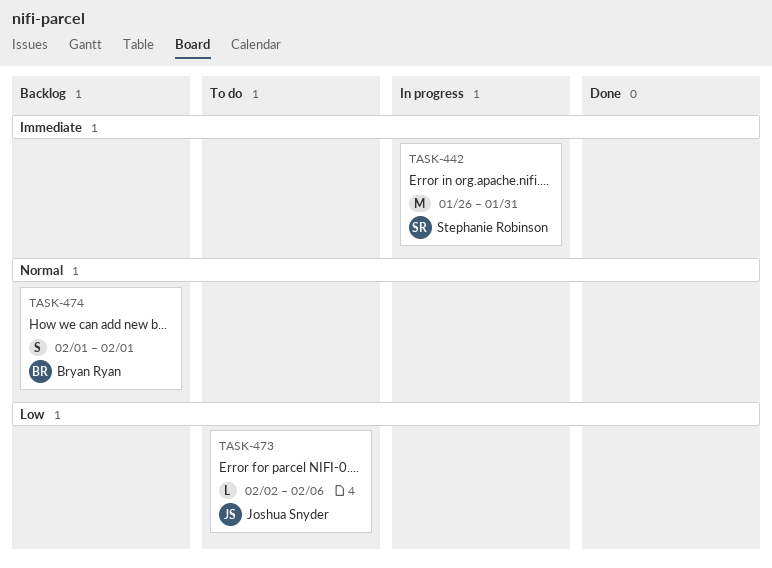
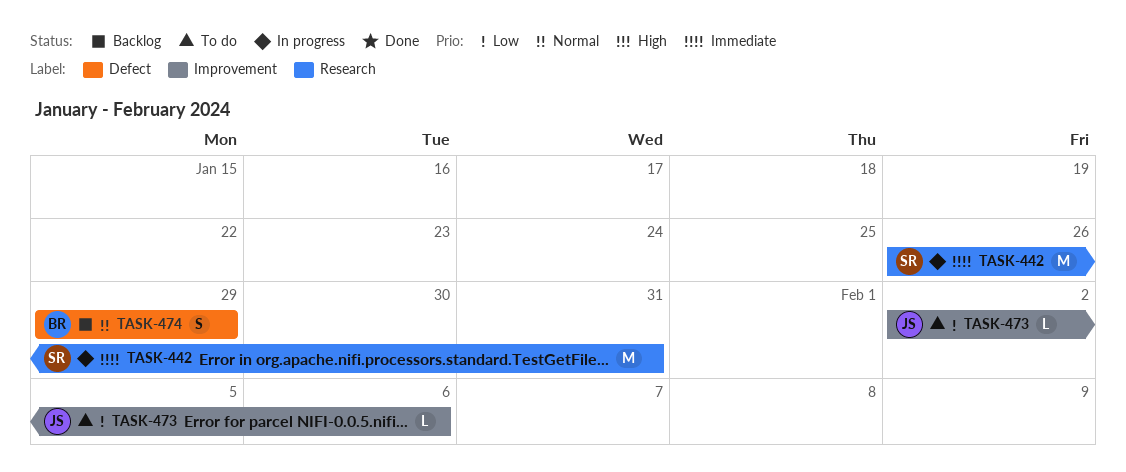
TASK-474, start: Feb 1 -> Jan 29
TASK-474, due: Feb 1 -> Jan 29

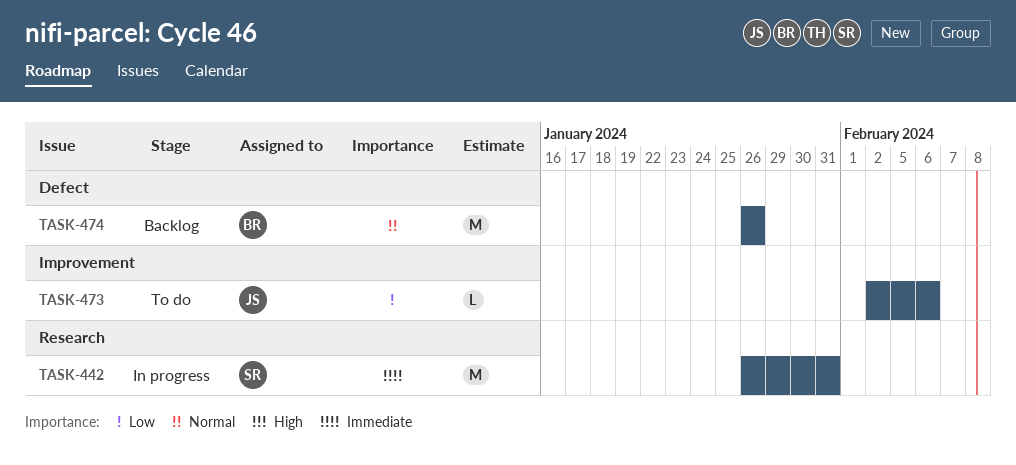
TASK-474, estimate: S -> M
TASK-474, start: Jan 29 -> Jan 26
TASK-474, due: Jan 29 -> Jan 26

